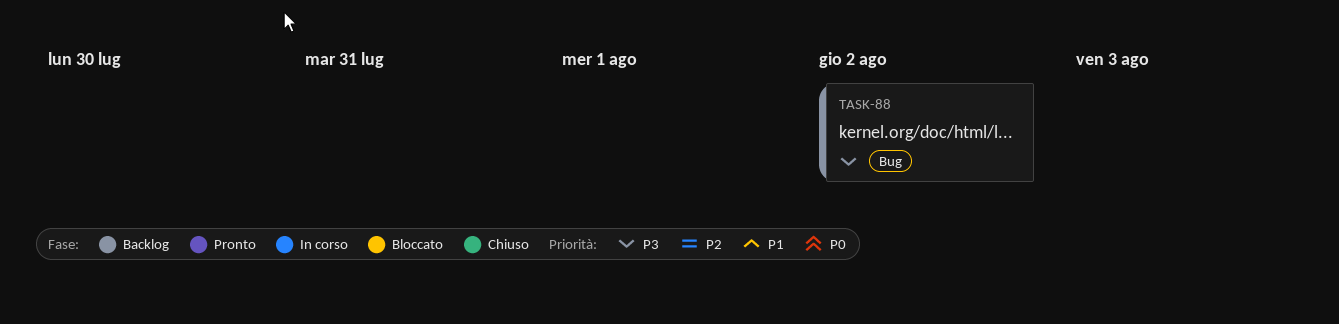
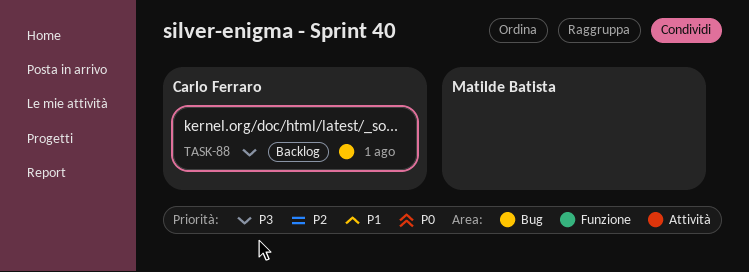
TASK-88, due: Aug 2 -> Aug 1

